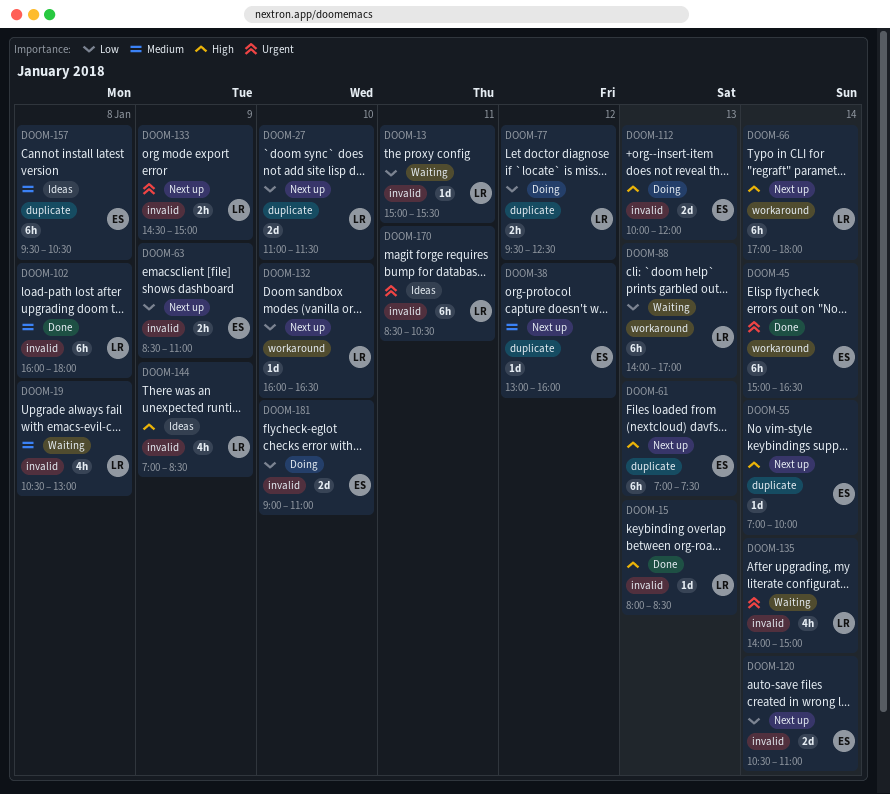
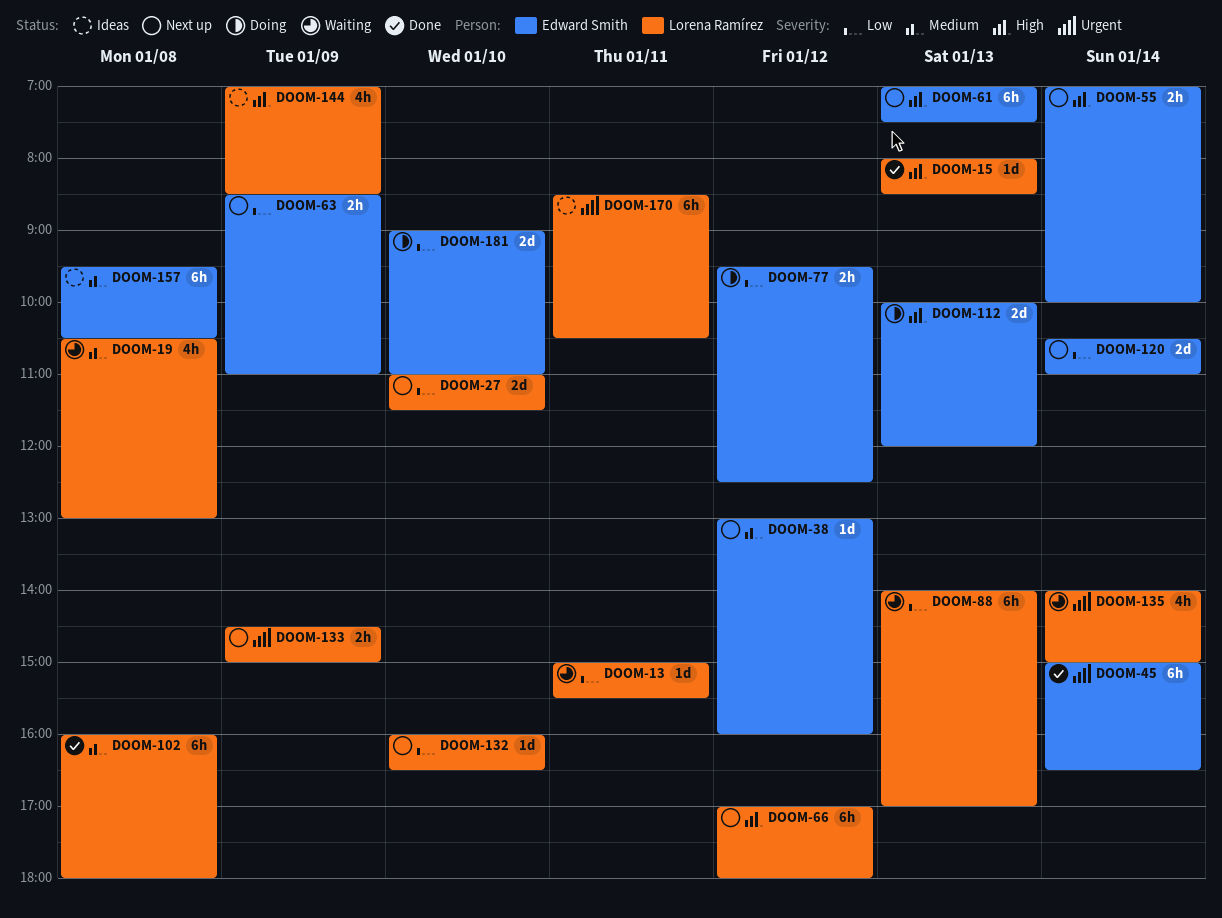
DOOM-55, estimate: 1d -> 2h
DOOM-66, day: Jan 14 -> Jan 12
DOOM-77, owner: Lorena Ramírez -> Edward Smith

